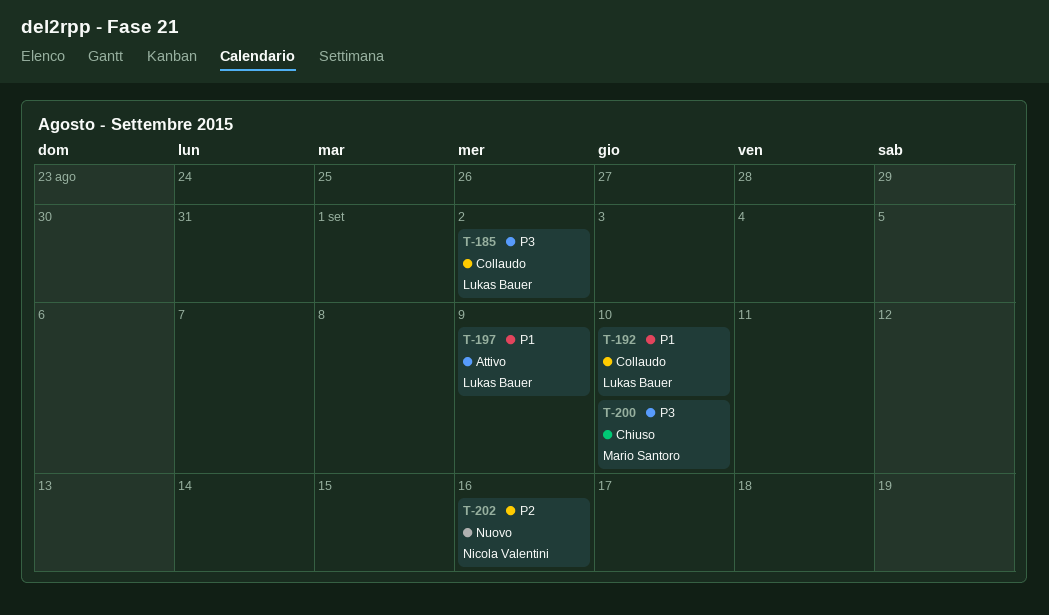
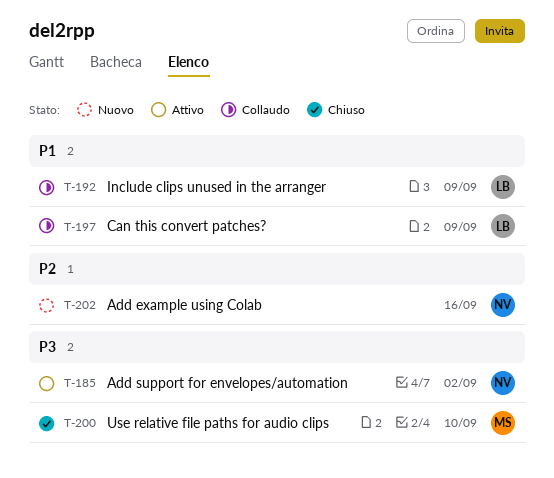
T-185, status: Collaudo -> Attivo
T-185, owner: Lukas Bauer -> Nicola Valentini
T-192, due: Sep 10 -> Sep 9
T-197, status: Attivo -> Collaudo

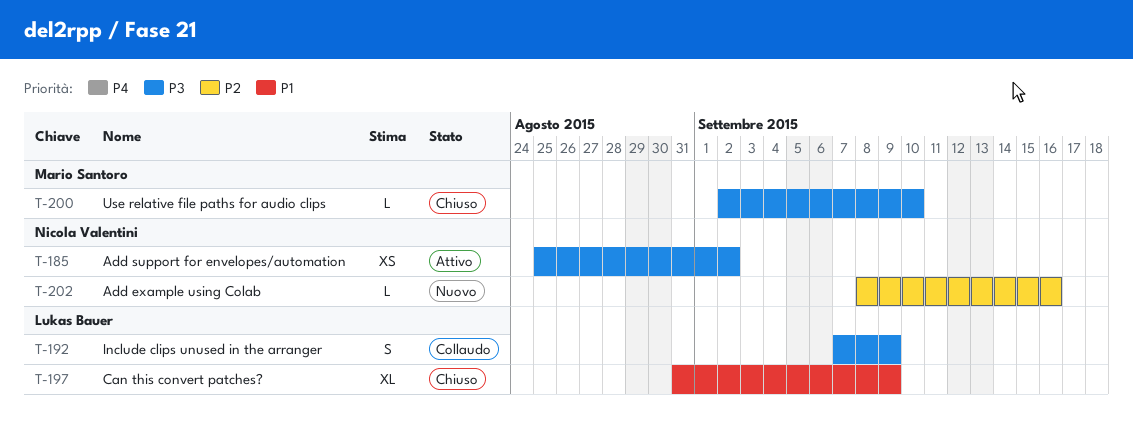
T-192, priority: P1 -> P3
T-197, status: Collaudo -> Chiuso

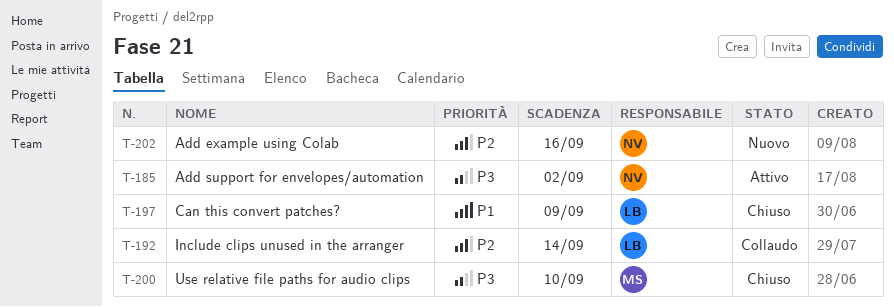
T-192, priority: P3 -> P2
T-192, due: Sep 9 -> Sep 14

